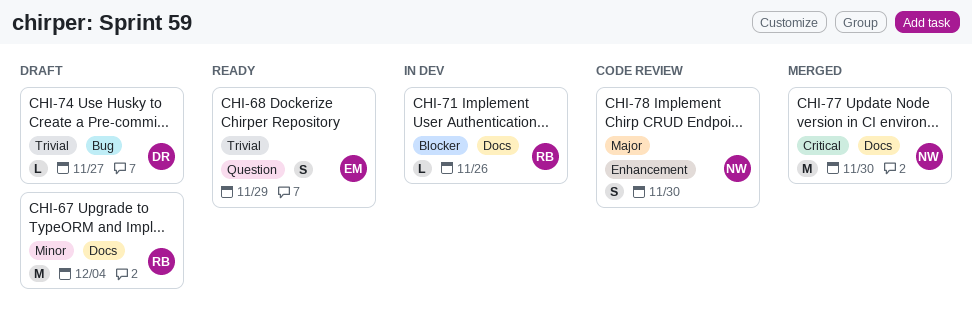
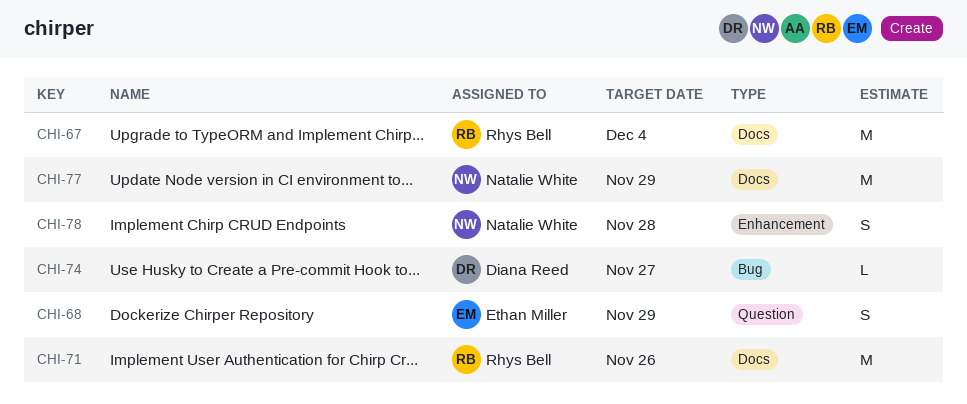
CHI-71, estimate: L -> M
CHI-77, due: Nov 30 -> Nov 29
CHI-78, due: Nov 30 -> Nov 28

